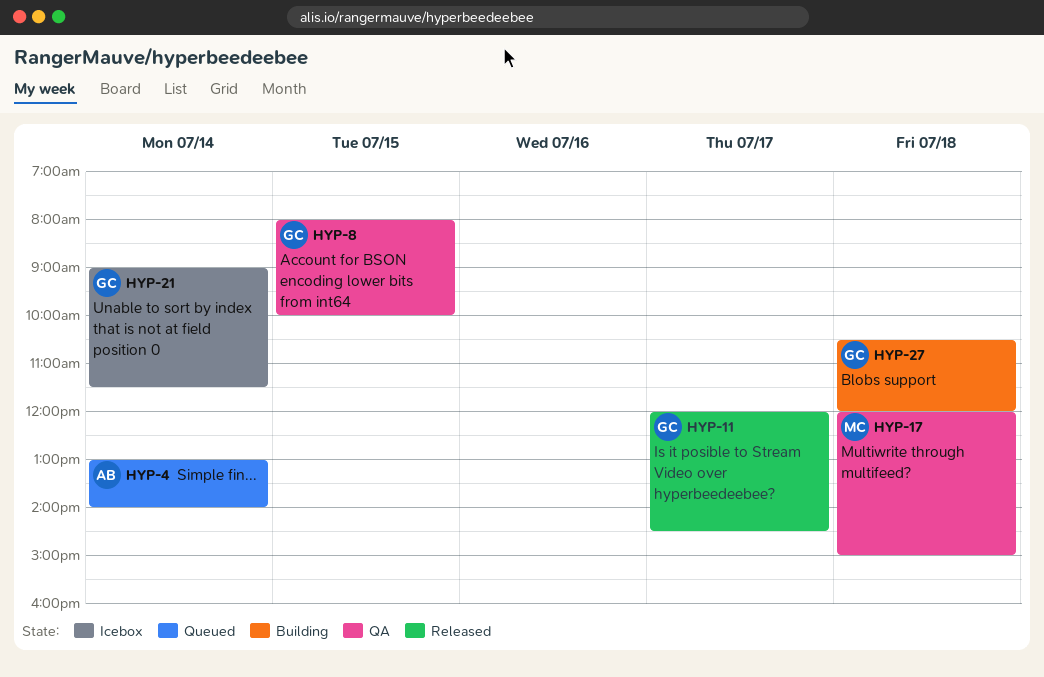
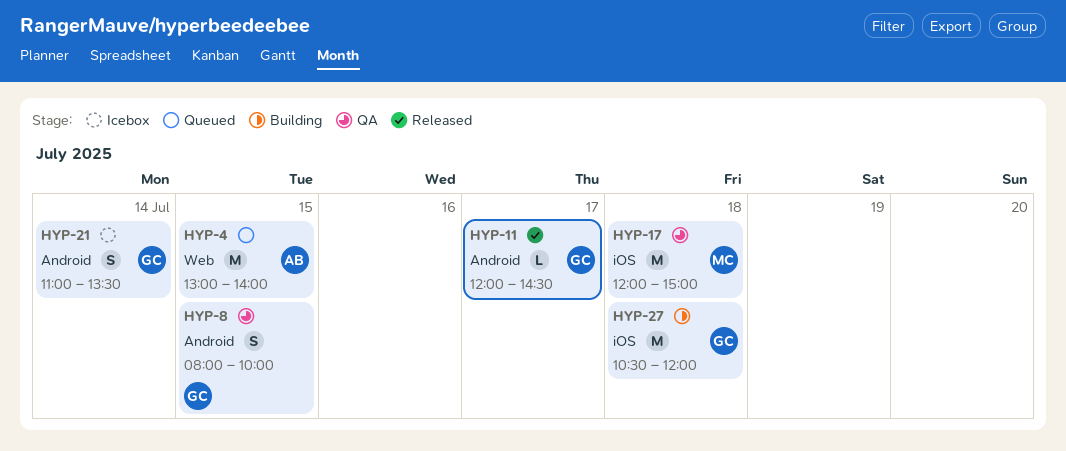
HYP-4, day: Jul 14 -> Jul 15
HYP-21, begins: 09:00 -> 11:00
HYP-21, ends: 11:30 -> 13:30

